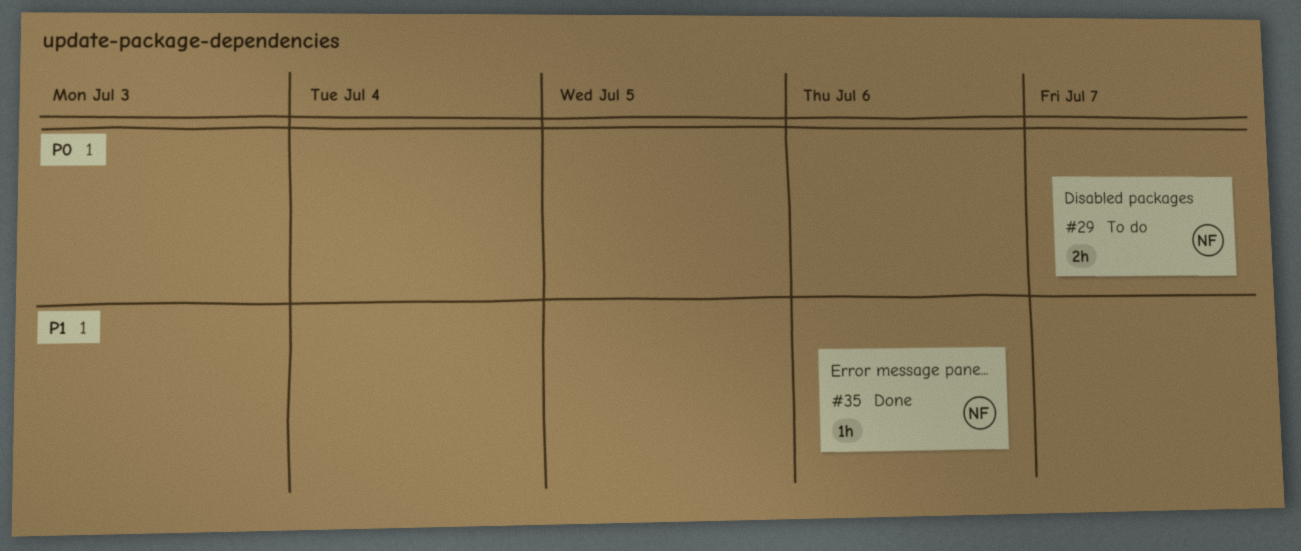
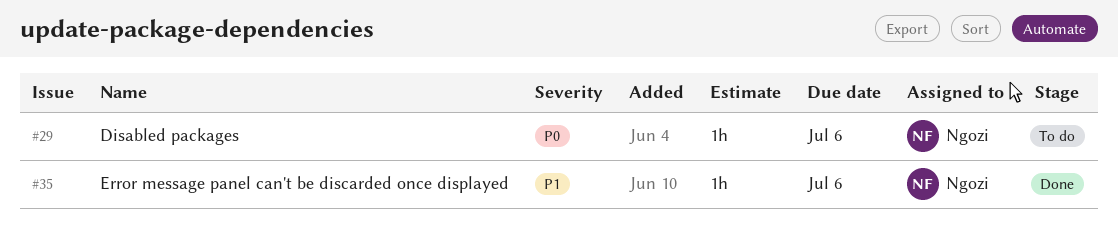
#29, estimate: 2h -> 1h
#29, due: Jul 7 -> Jul 6

